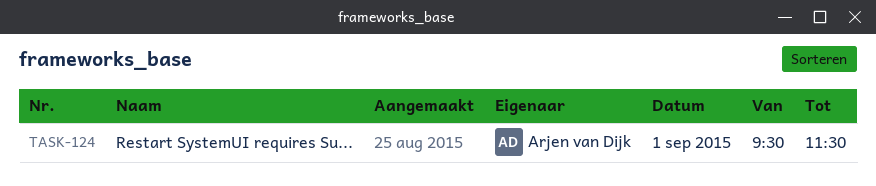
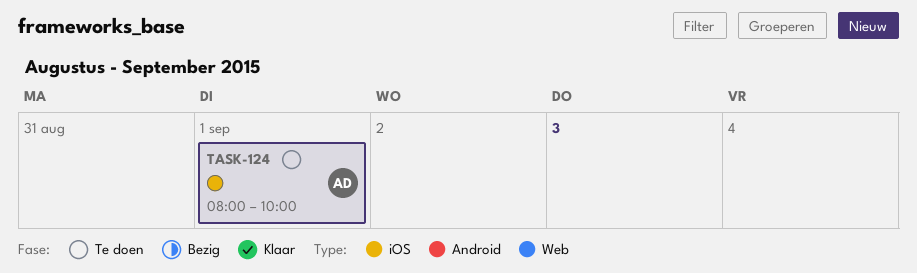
TASK-124, begins: 09:30 -> 08:00
TASK-124, ends: 11:30 -> 10:00

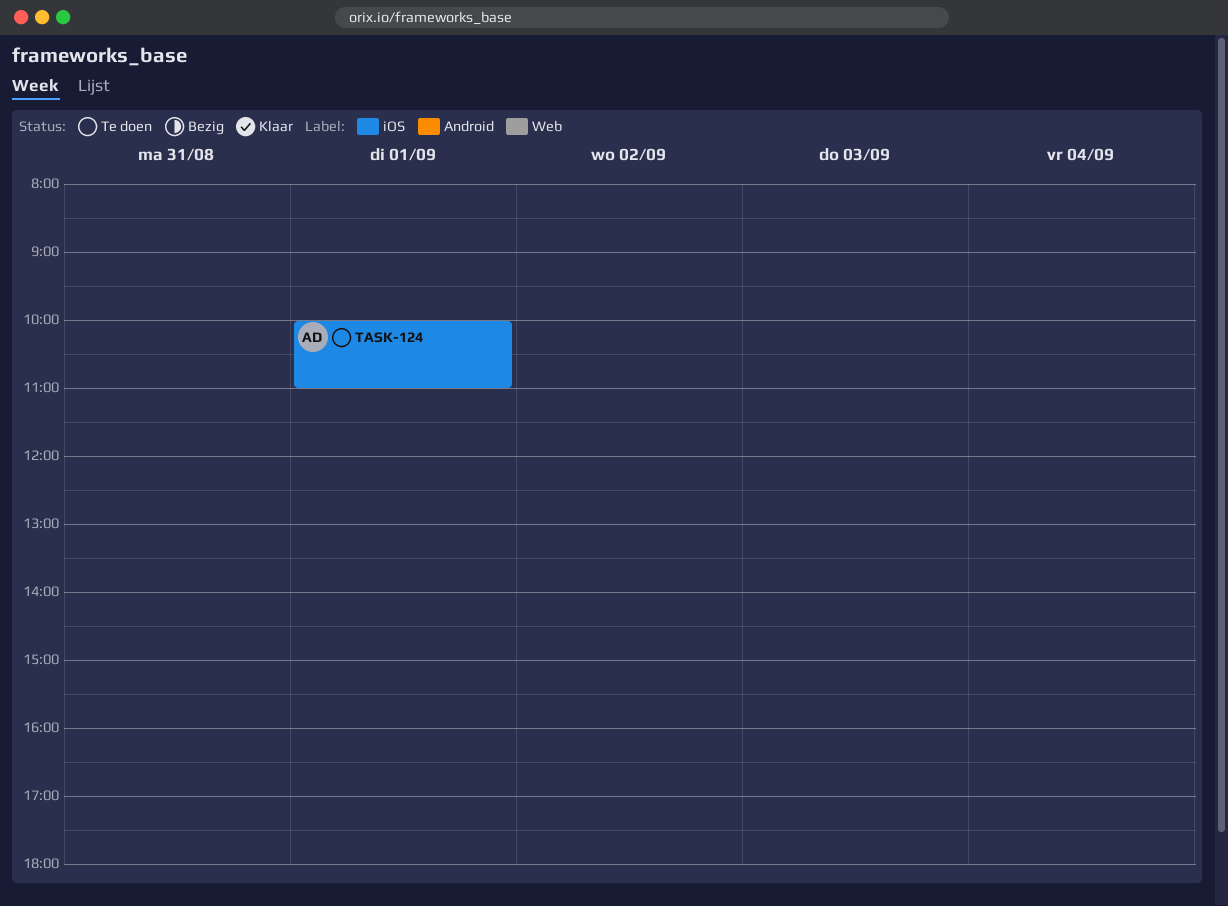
TASK-124, begins: 08:00 -> 10:00
TASK-124, ends: 10:00 -> 11:00

